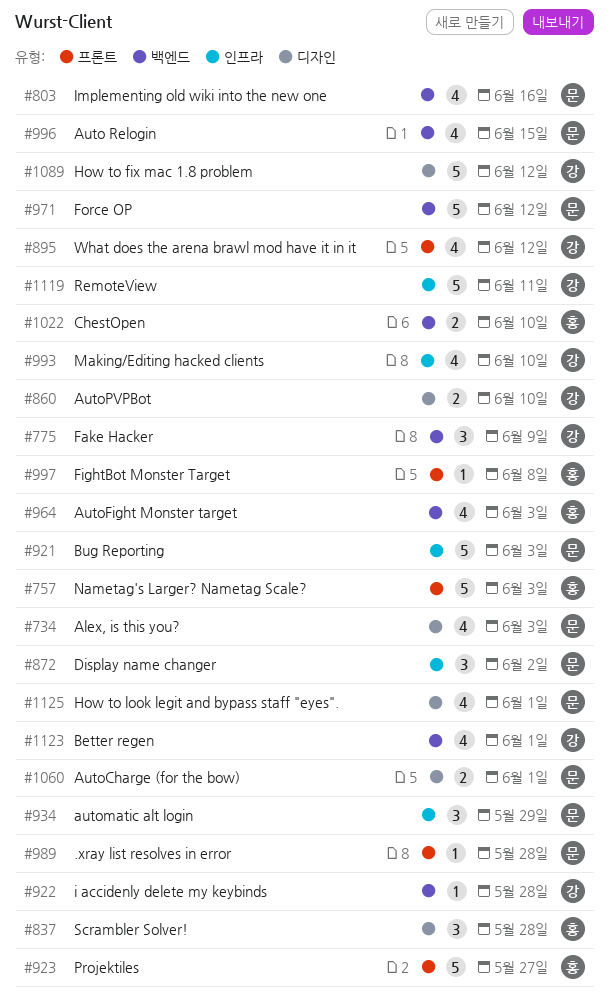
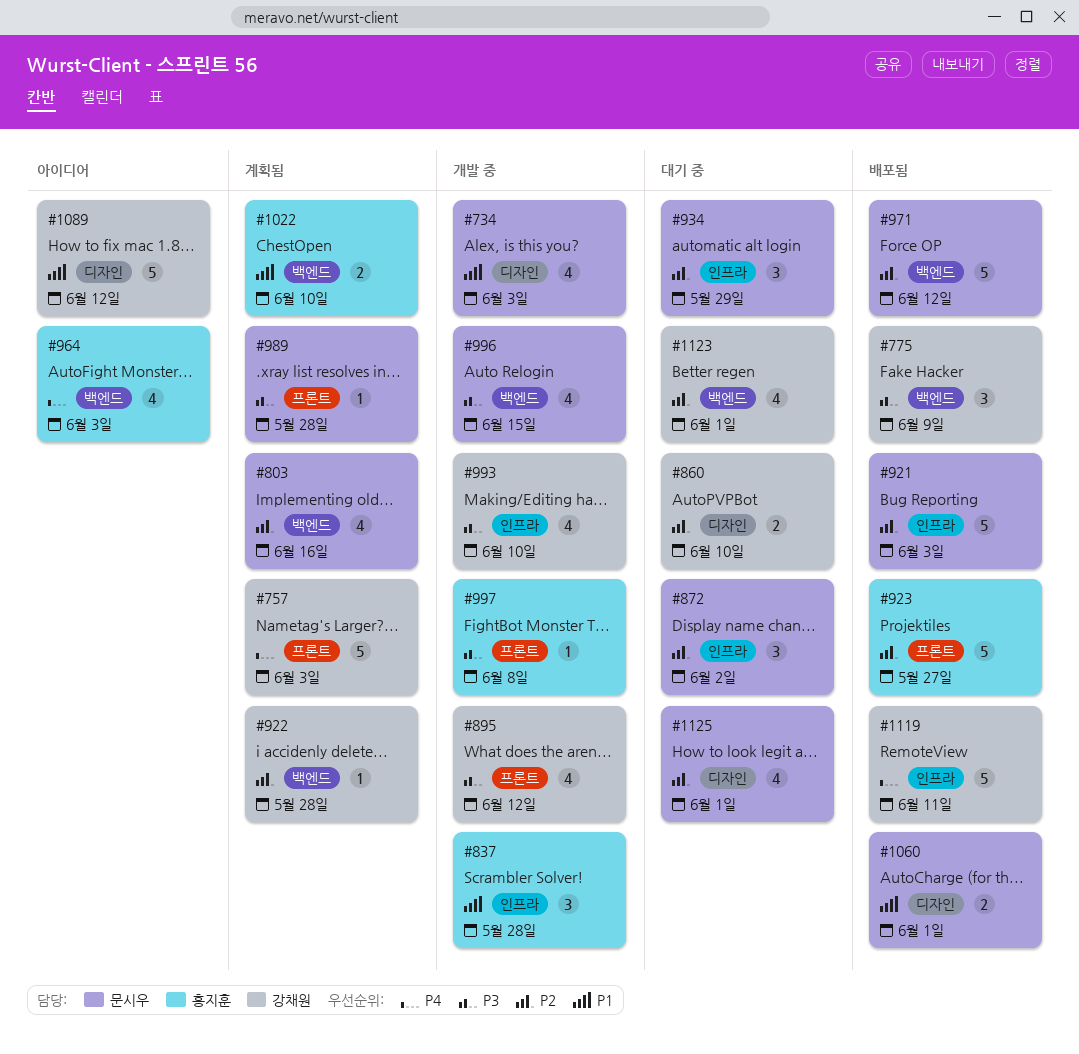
#757, owner: 홍지훈 -> 강채원
#837, label: 디자인 -> 인프라

